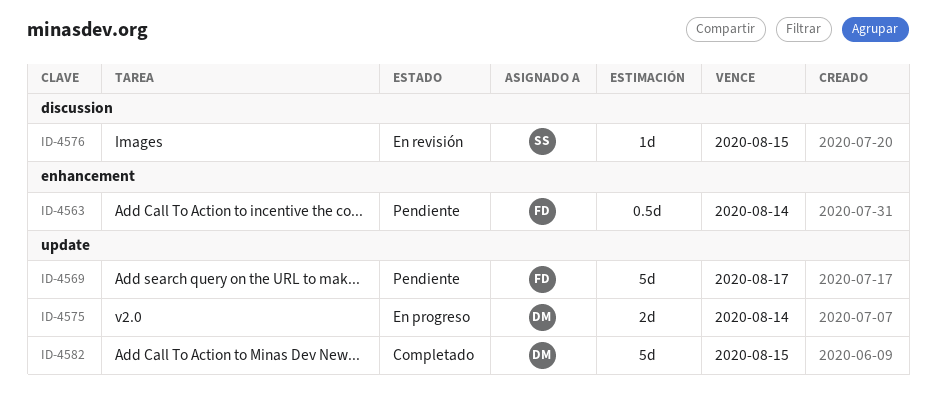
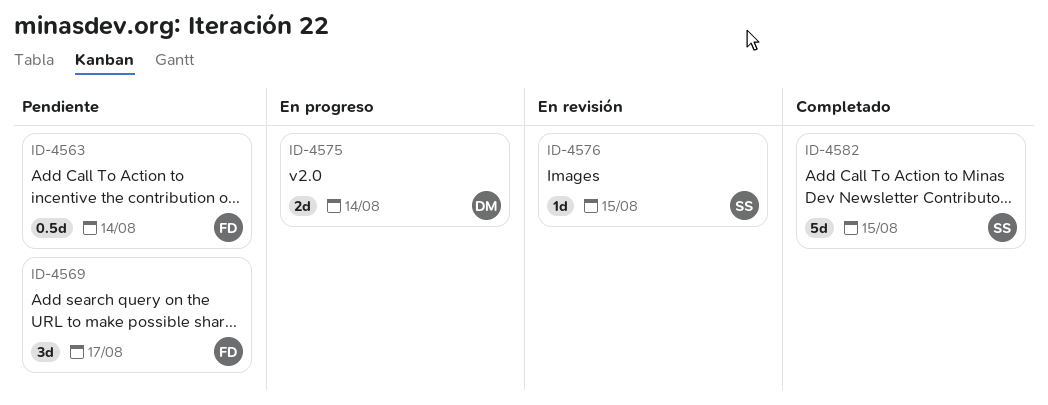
ID-4569, estimate: 5d -> 3d
ID-4582, owner: DM -> SS

